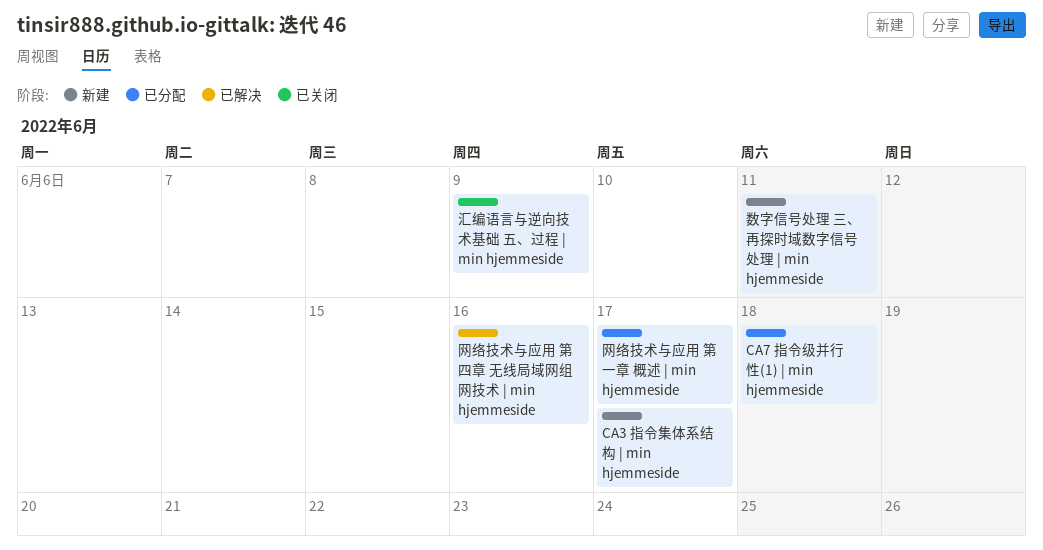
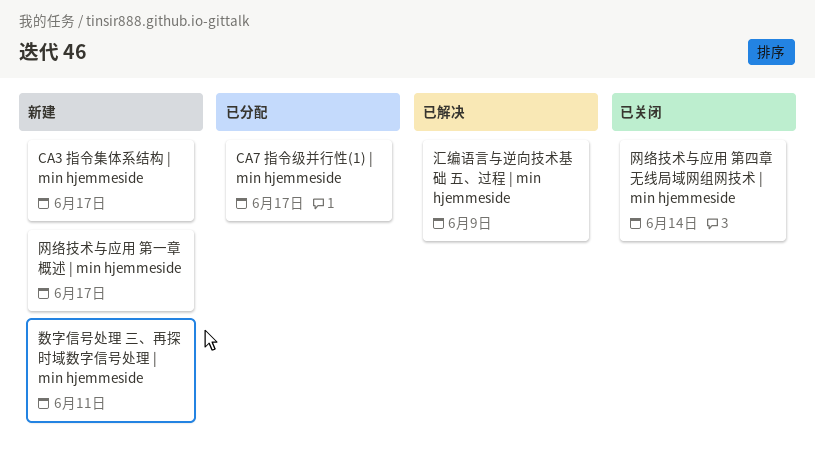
CA7 指令级并行性(1) | min hjemmeside, due: Jun 18 -> Jun 17
汇编语言与逆向技术基础 五、过程 | min hjemmeside, status: 已关闭 -> 已解决
网络技术与应用 第一章 概述 | min hjemmeside, status: 已分配 -> 新建
网络技术与应用 第四章 无线局域网组网技术 | min hjemmeside, status: 已解决 -> 已关闭
网络技术与应用 第四章 无线局域网组网技术 | min hjemmeside, due: Jun 16 -> Jun 14

